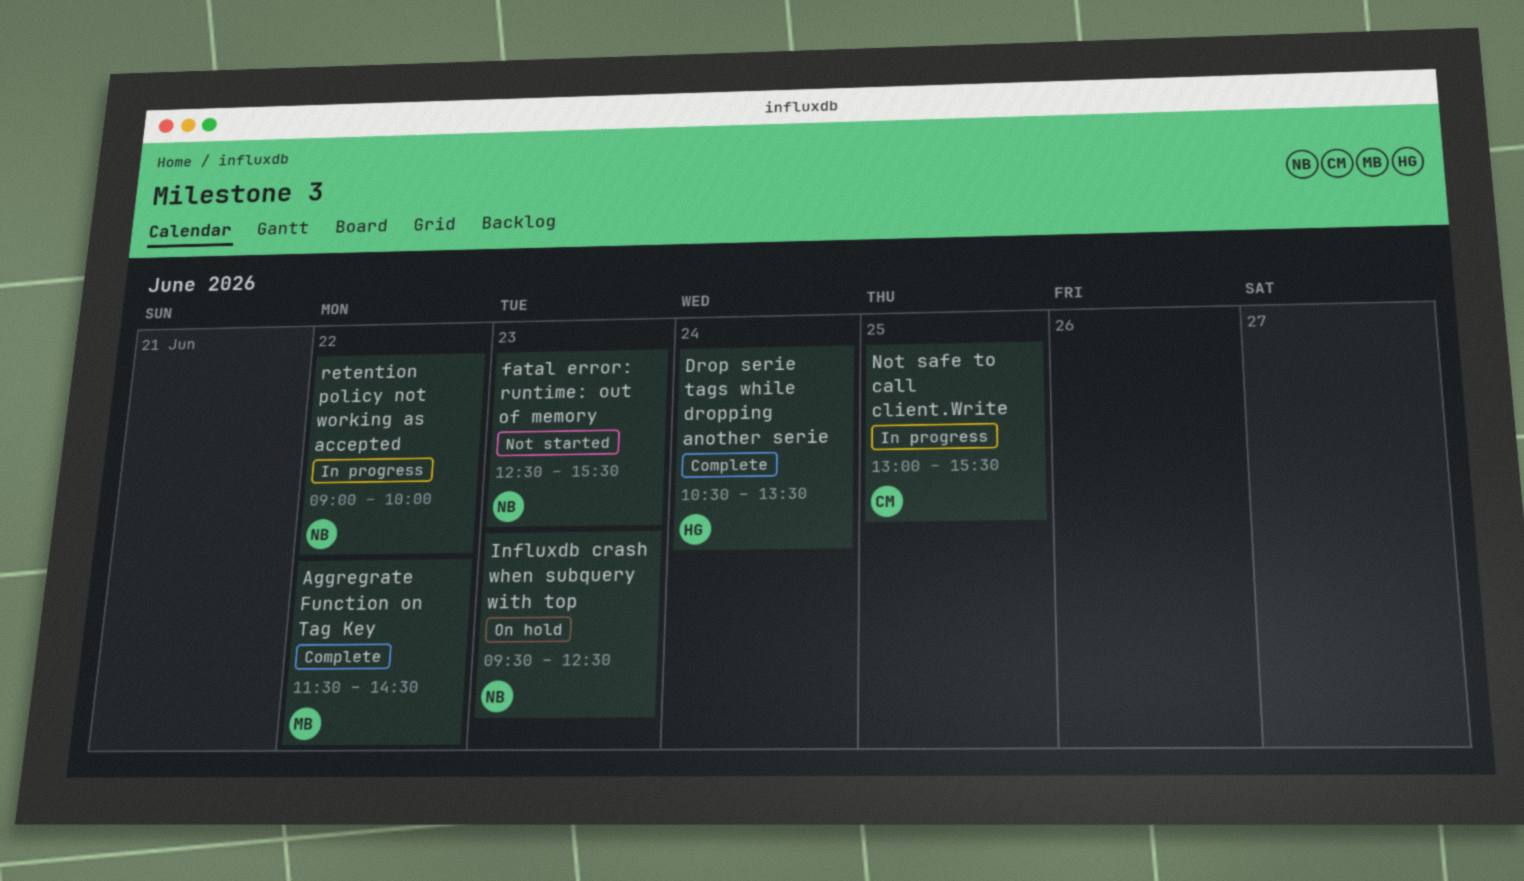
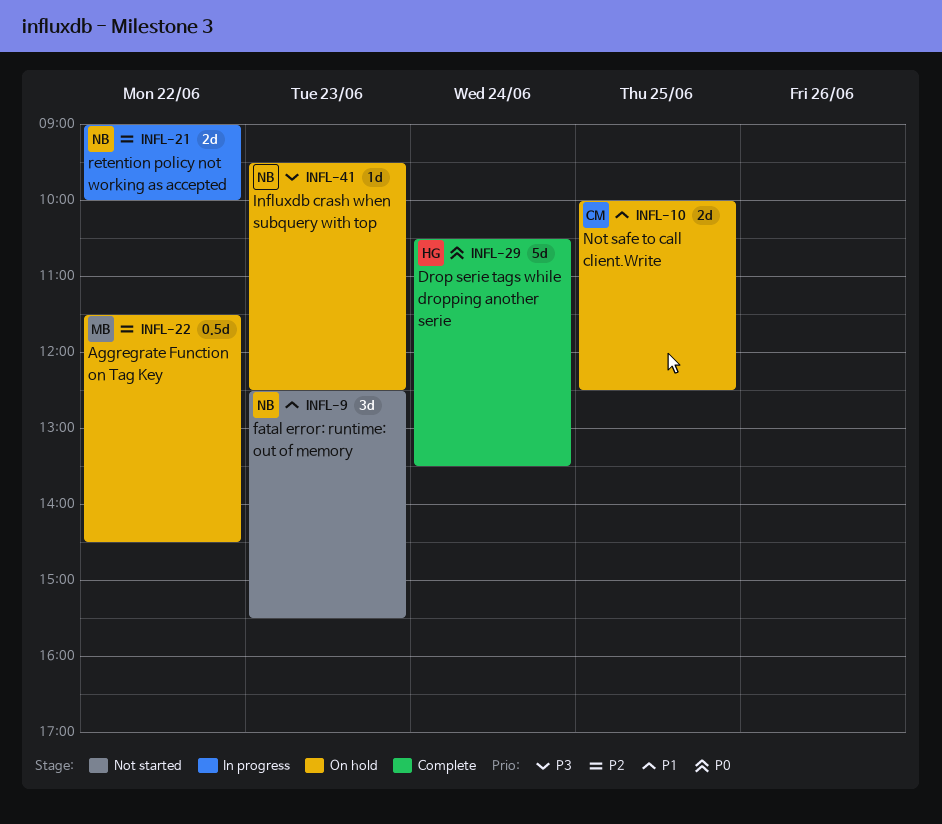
Aggregrate Function on Tag Key, status: Complete -> On hold
Not safe to call client.Write, status: In progress -> On hold
Not safe to call client.Write, begins: 13:00 -> 10:00
Not safe to call client.Write, ends: 15:30 -> 12:30

